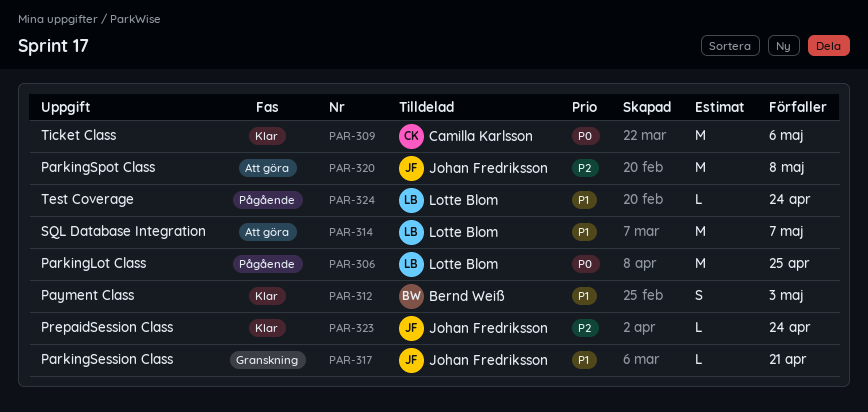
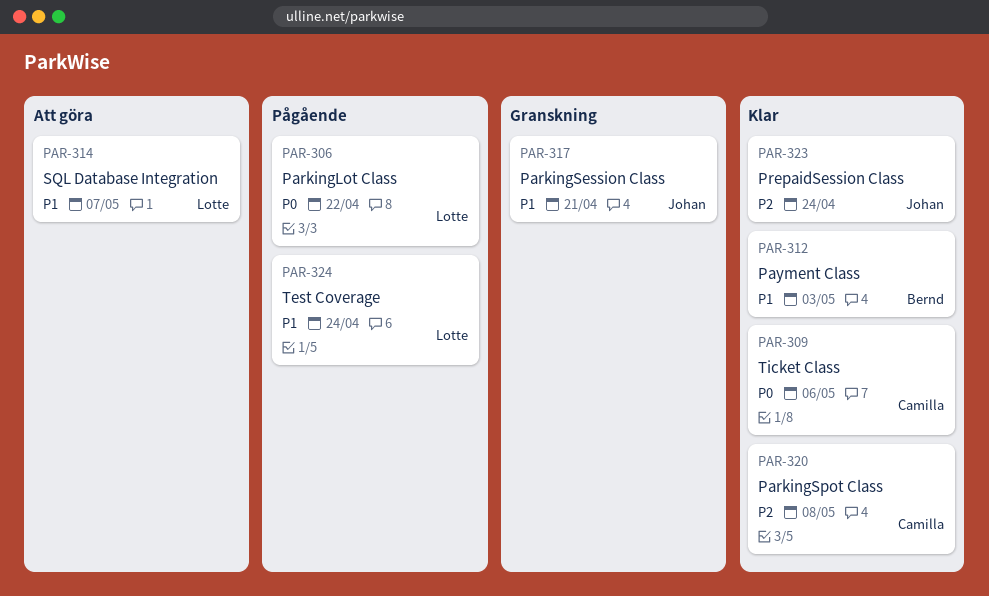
PAR-306, due: Apr 25 -> Apr 22
PAR-320, status: Att göra -> Klar
PAR-320, owner: Johan Fredriksson -> Camilla Karlsson

